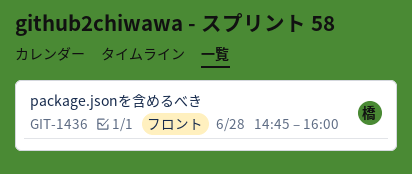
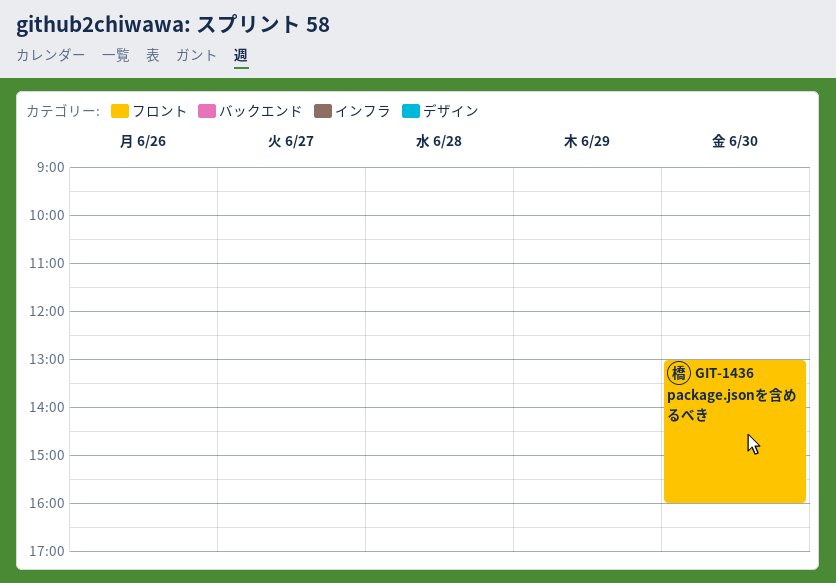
GIT-1436, day: Jun 28 -> Jun 30
GIT-1436, begins: 14:45 -> 13:00

